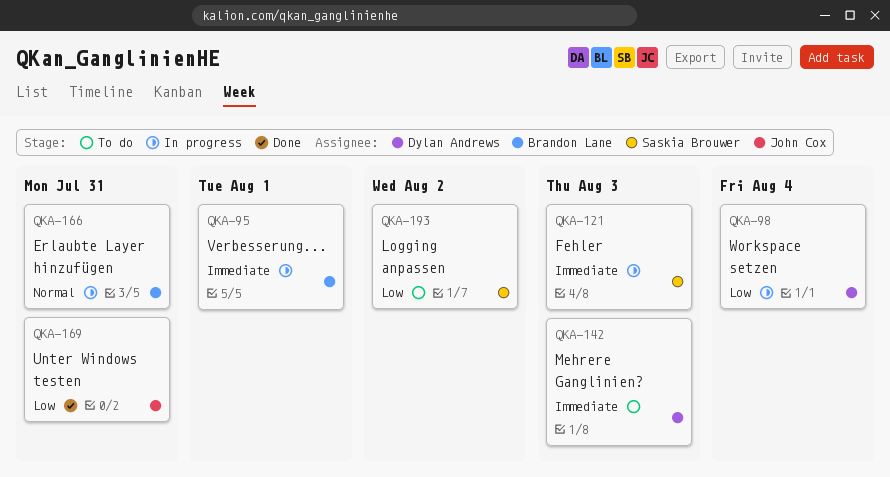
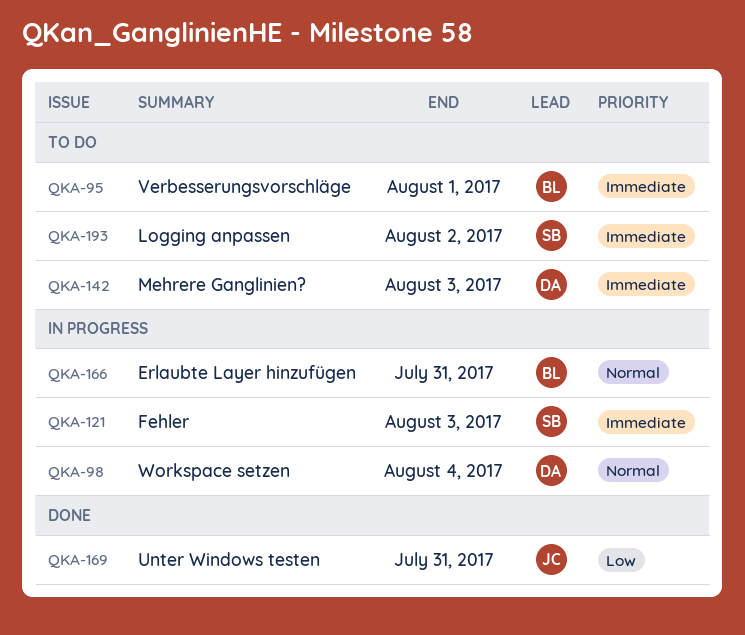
QKA-95, status: In progress -> To do
QKA-98, priority: Low -> Normal
QKA-193, priority: Low -> Immediate

